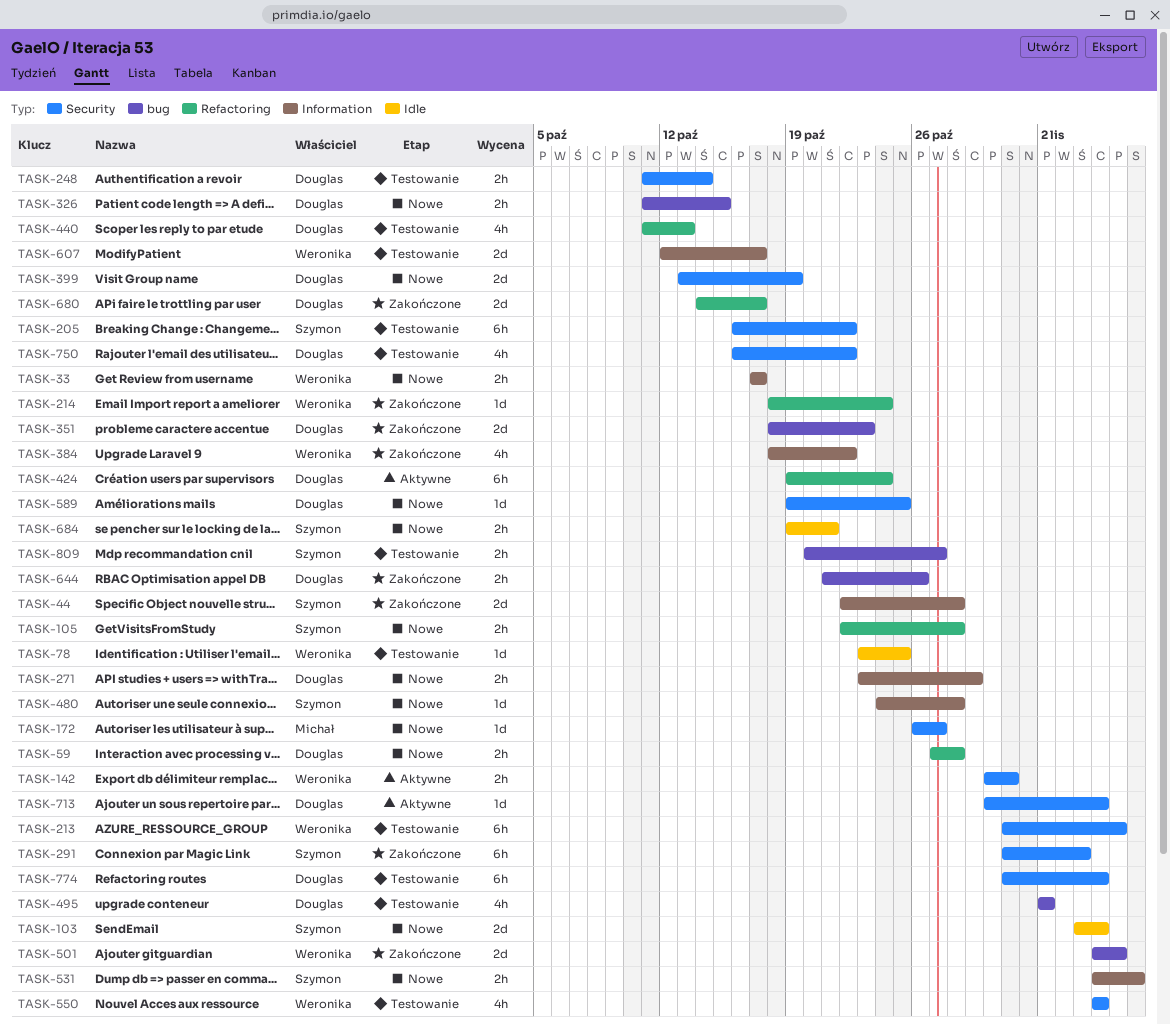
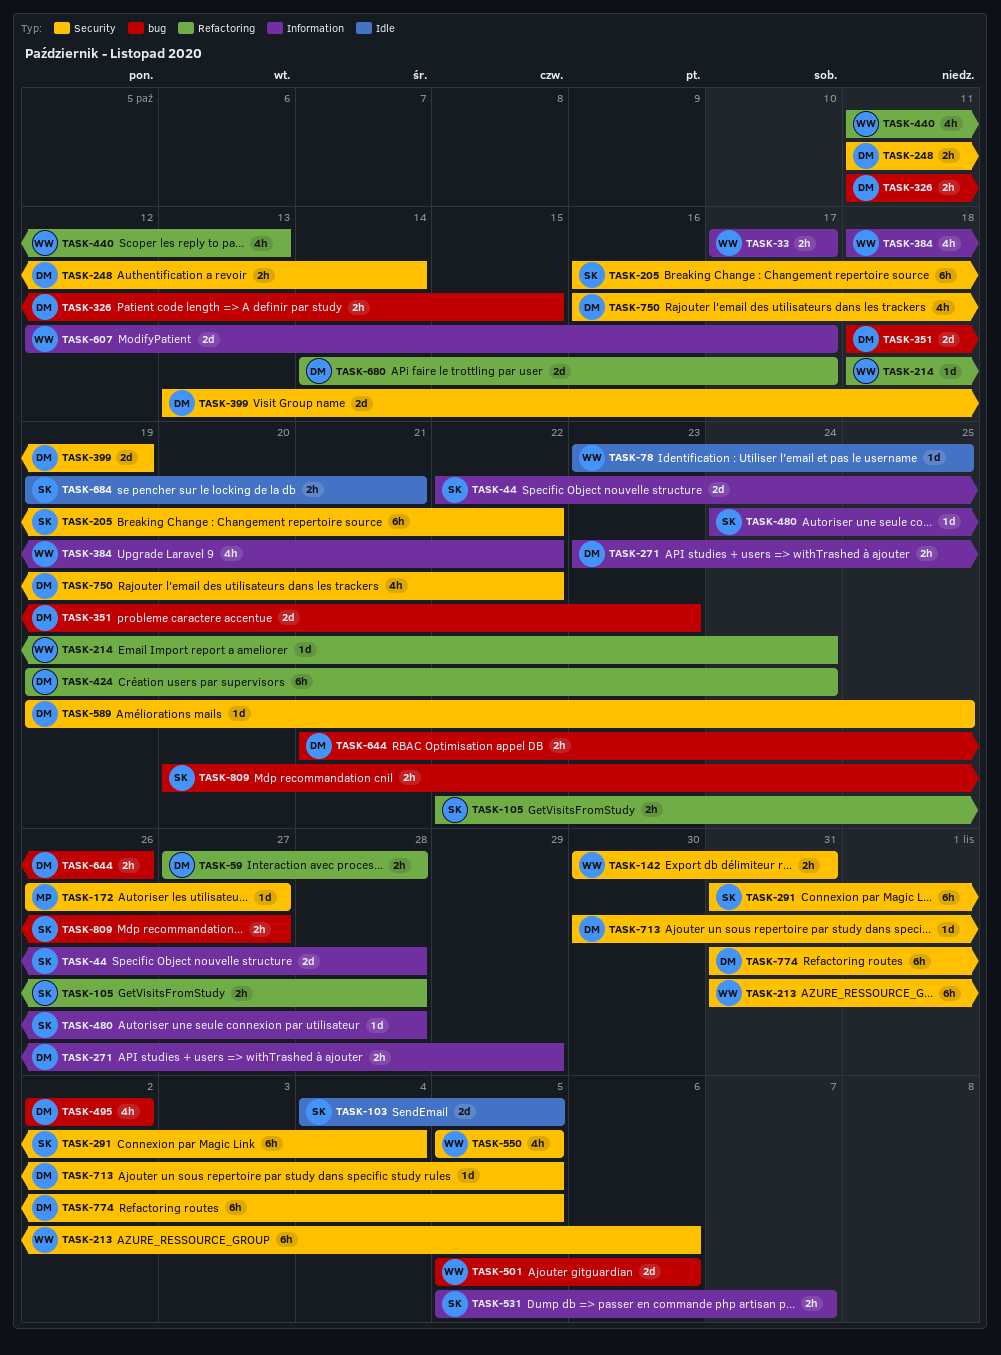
TASK-440, owner: Douglas -> Weronika

